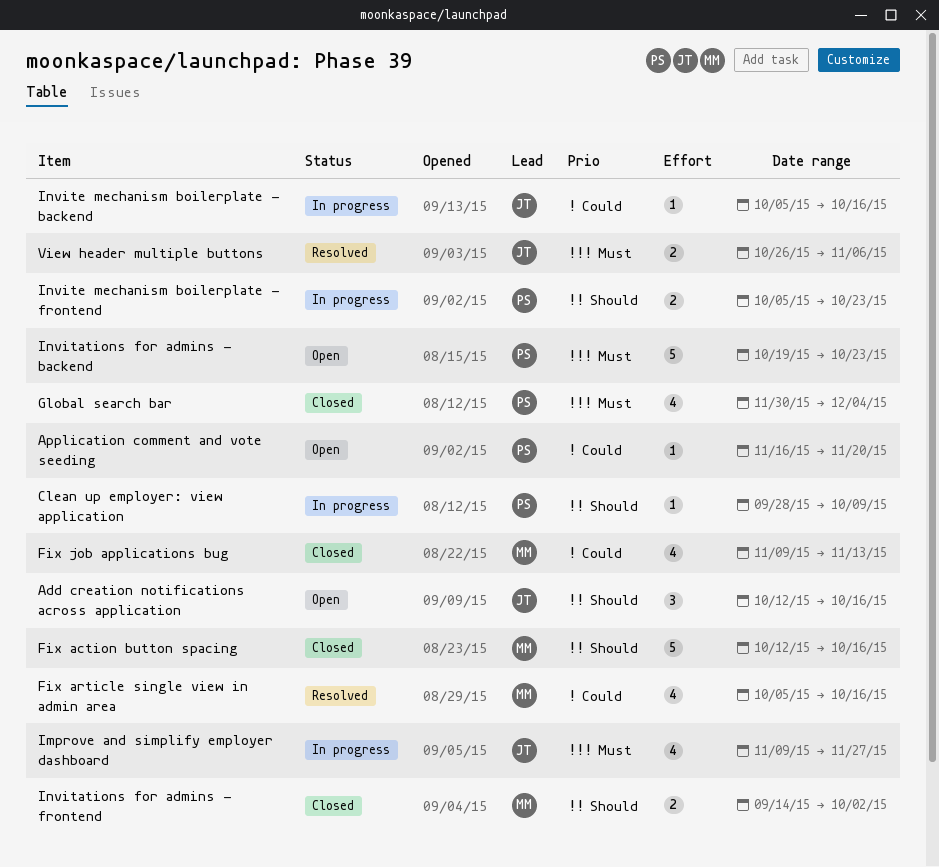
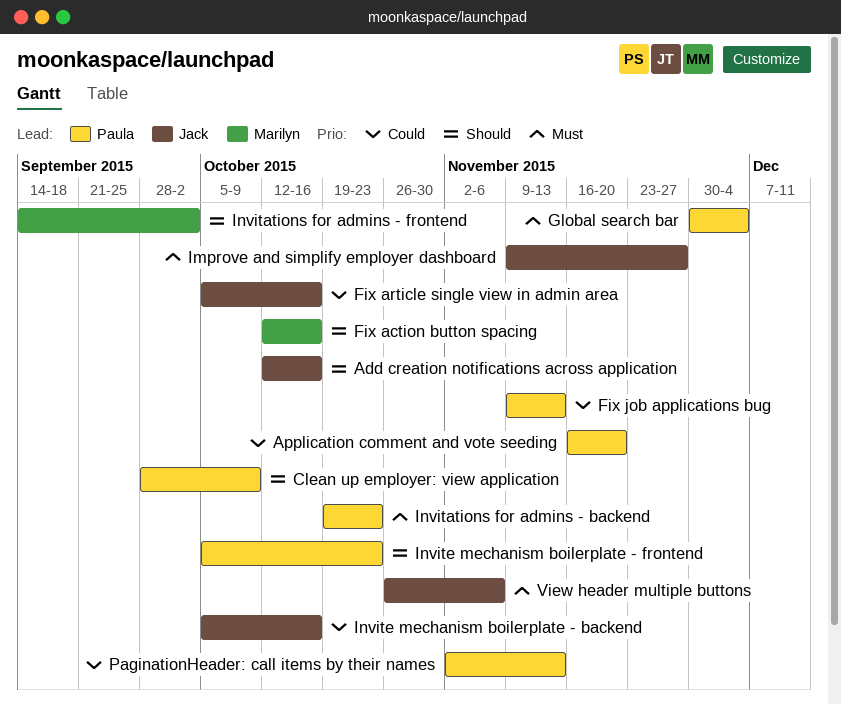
Fix article single view in admin area, owner: Marilyn -> Jack
Fix job applications bug, owner: Marilyn -> Paula
PaginationHeader: call items by their names: none -> present

